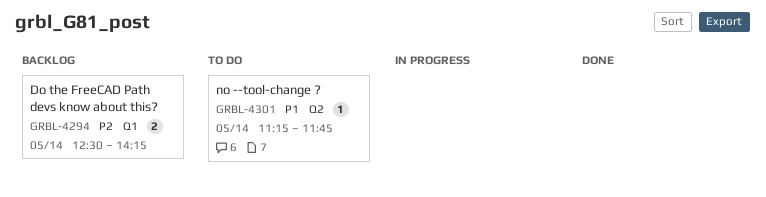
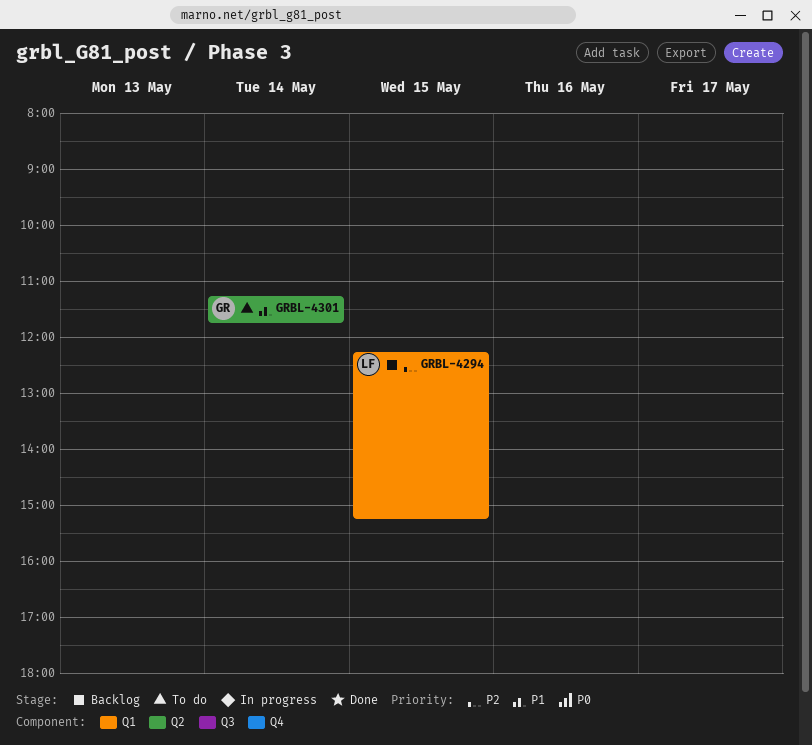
GRBL-4294, day: May 14 -> May 15
GRBL-4294, begins: 12:30 -> 12:15
GRBL-4294, ends: 14:15 -> 15:15

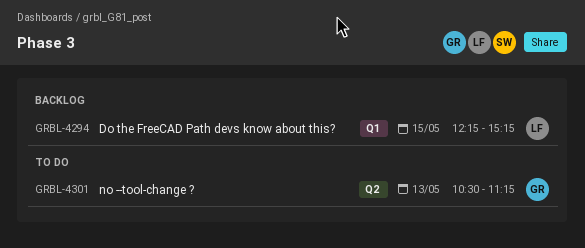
GRBL-4301, day: May 14 -> May 13
GRBL-4301, begins: 11:15 -> 10:30
GRBL-4301, ends: 11:45 -> 11:15

